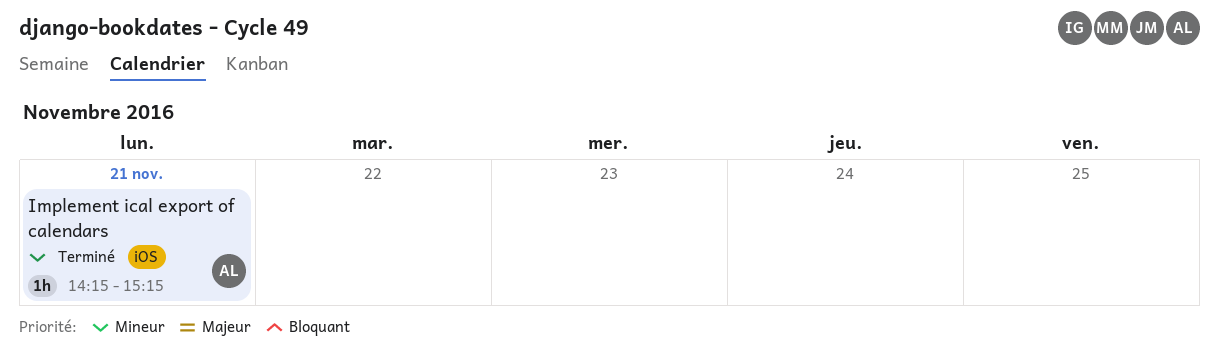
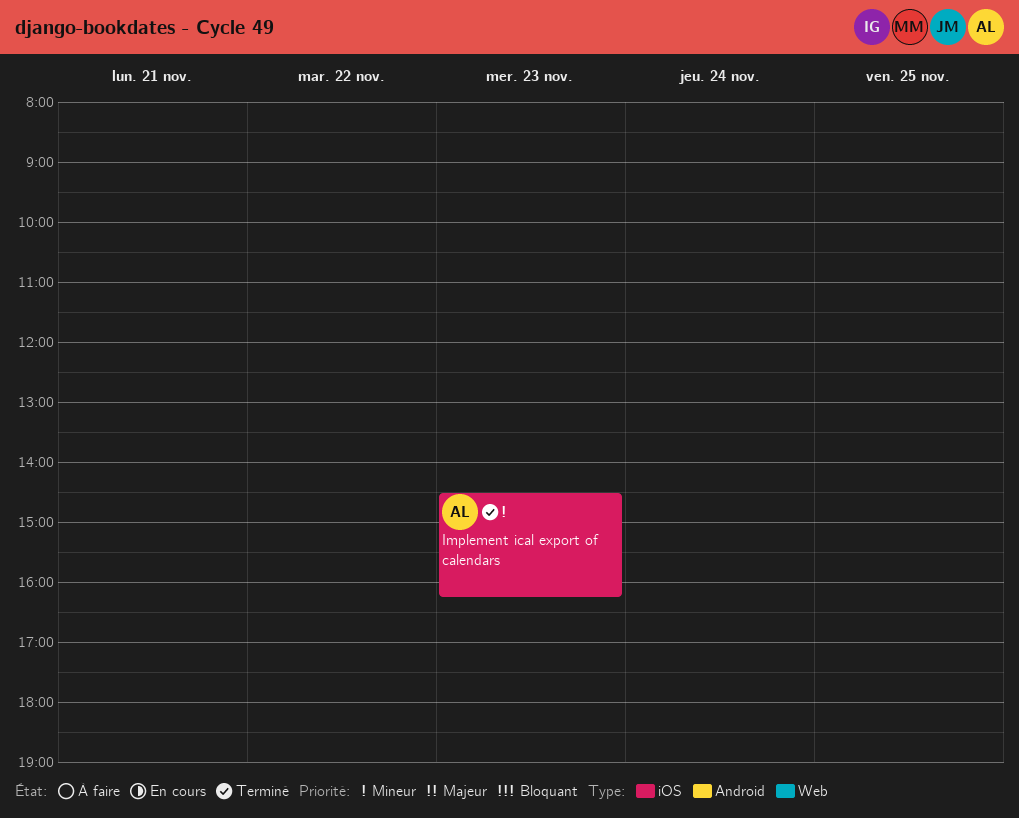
Implement ical export of calendars, day: Nov 21 -> Nov 23
Implement ical export of calendars, begins: 14:15 -> 14:30
Implement ical export of calendars, ends: 15:15 -> 16:15

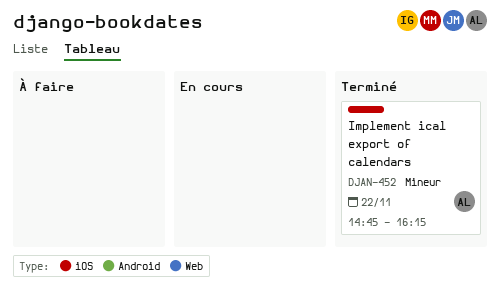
Implement ical export of calendars, day: Nov 23 -> Nov 22
Implement ical export of calendars, begins: 14:30 -> 14:45

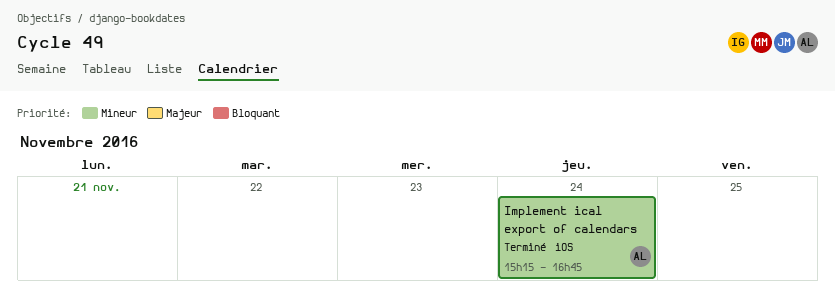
Implement ical export of calendars, day: Nov 22 -> Nov 24
Implement ical export of calendars, begins: 14:45 -> 15:15
Implement ical export of calendars, ends: 16:15 -> 16:45

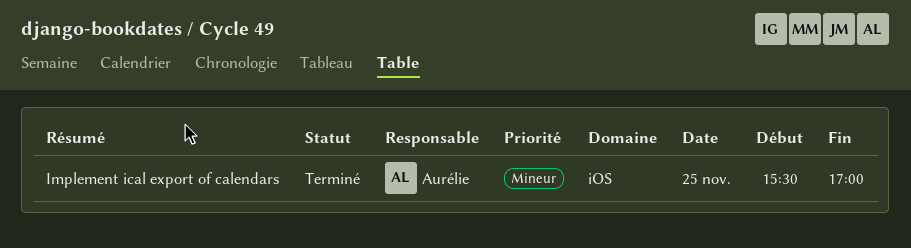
Implement ical export of calendars, day: Nov 24 -> Nov 25
Implement ical export of calendars, begins: 15:15 -> 15:30
Implement ical export of calendars, ends: 16:45 -> 17:00

